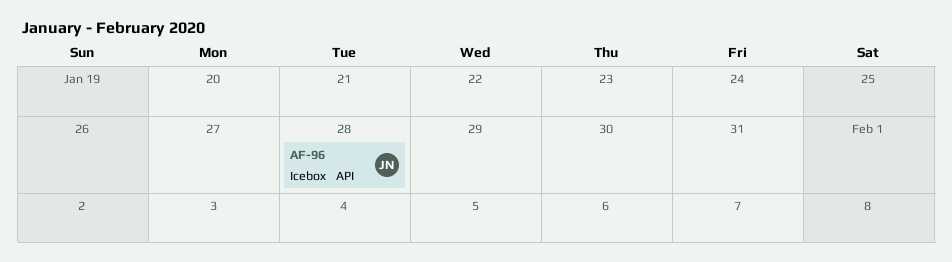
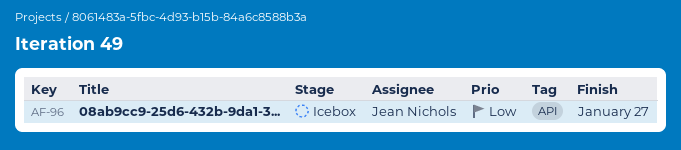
AF-96, due: Jan 28 -> Jan 27

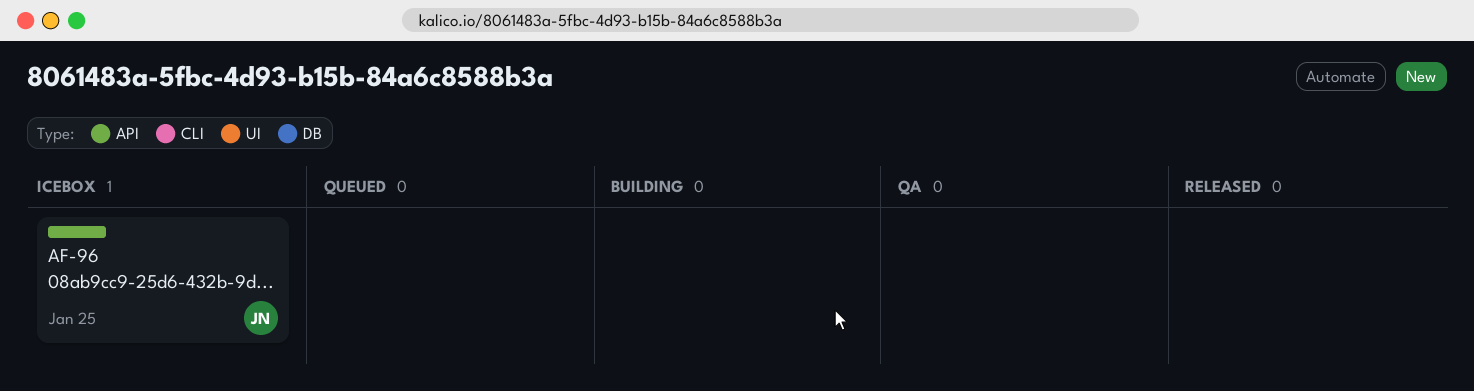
AF-96, due: Jan 27 -> Jan 25

